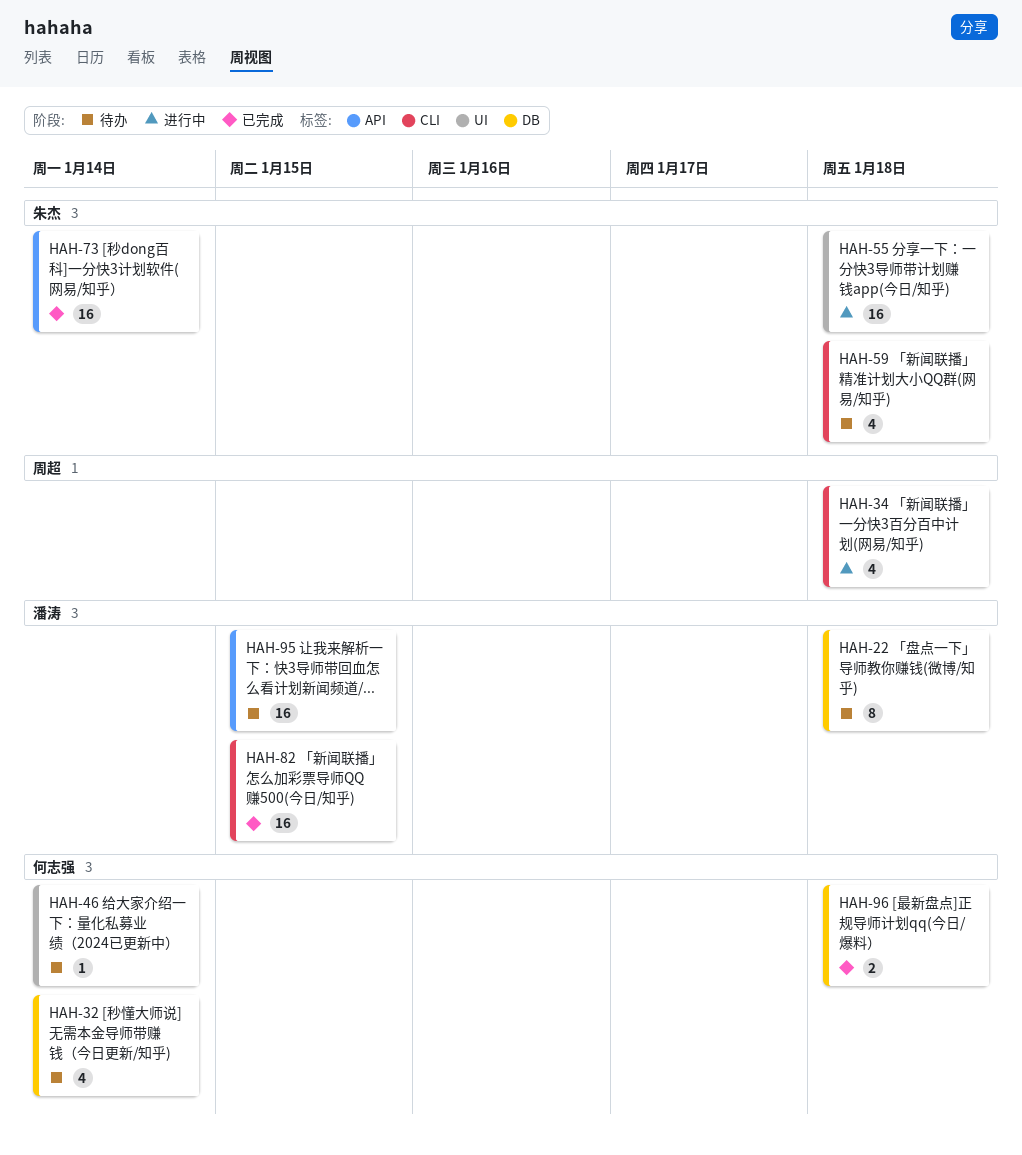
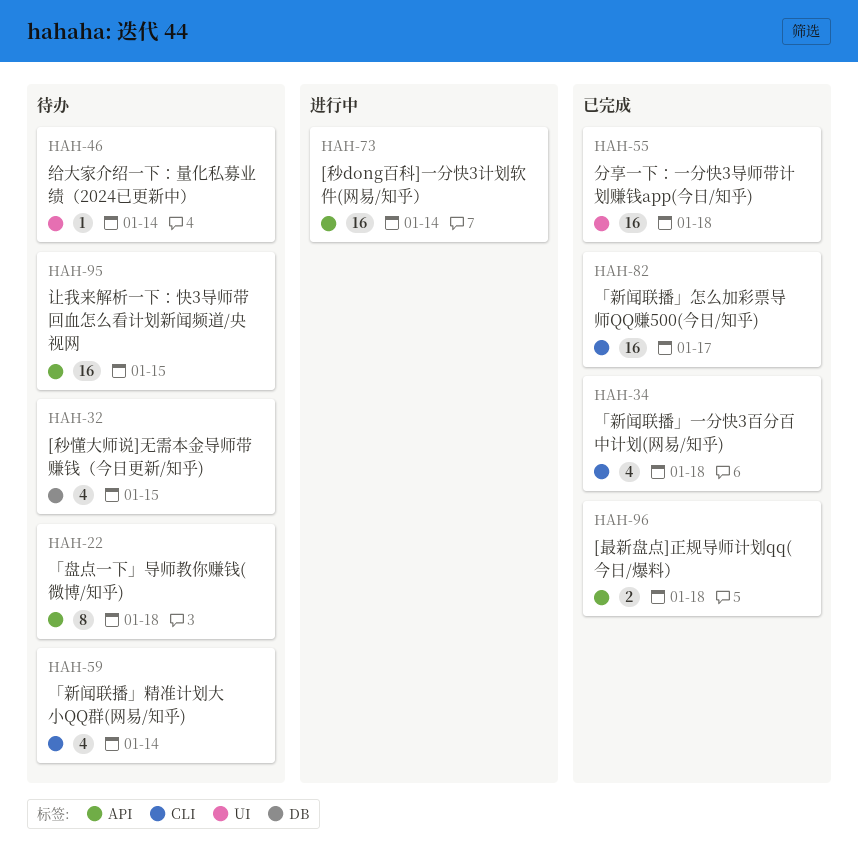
HAH-22, label: DB -> API
HAH-32, due: Jan 14 -> Jan 15
HAH-34, status: 进行中 -> 已完成
HAH-55, status: 进行中 -> 已完成
HAH-59, due: Jan 18 -> Jan 14
HAH-73, status: 已完成 -> 进行中
HAH-82, due: Jan 15 -> Jan 17
HAH-96, label: DB -> API

